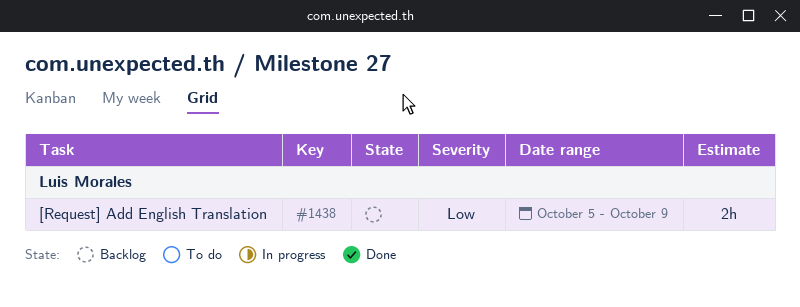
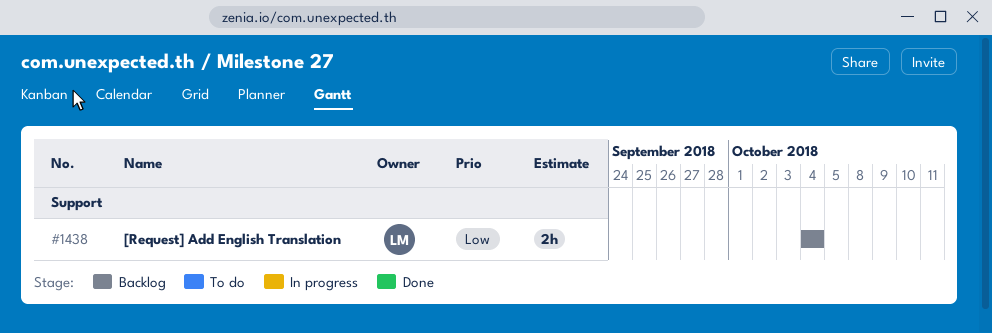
#1438, start: Oct 5 -> Oct 4
#1438, due: Oct 9 -> Oct 4

